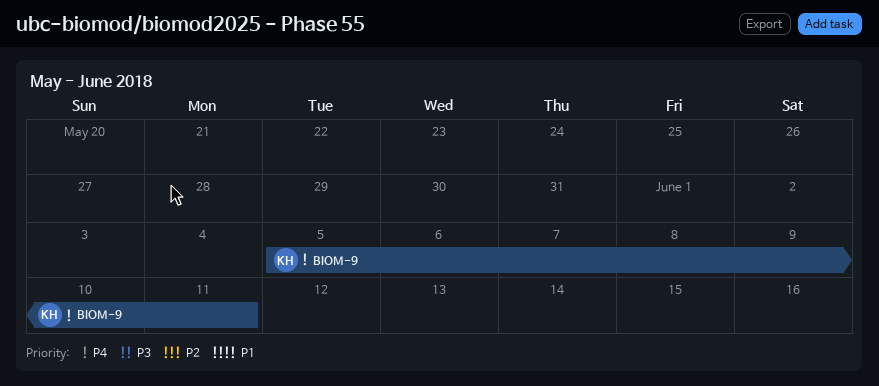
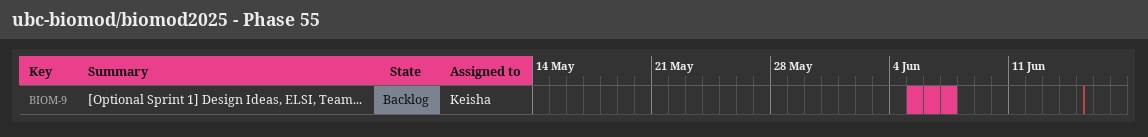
BIOM-9, due: Jun 11 -> Jun 7

